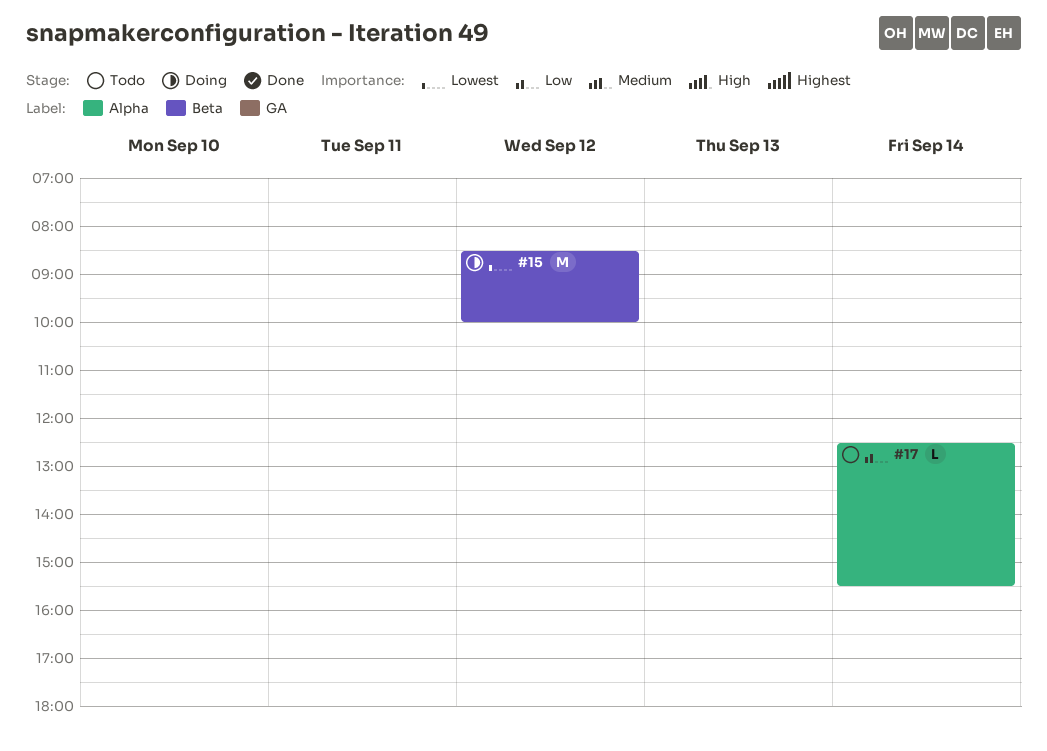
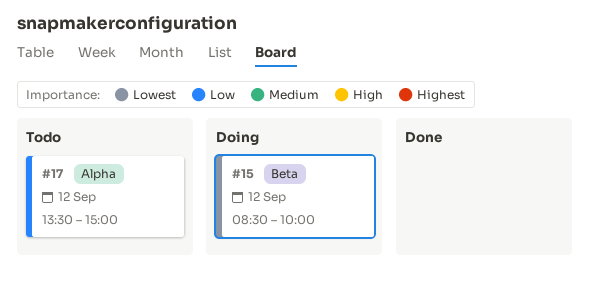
#17, day: Sep 14 -> Sep 12
#17, begins: 12:30 -> 13:30
#17, ends: 15:30 -> 15:00

